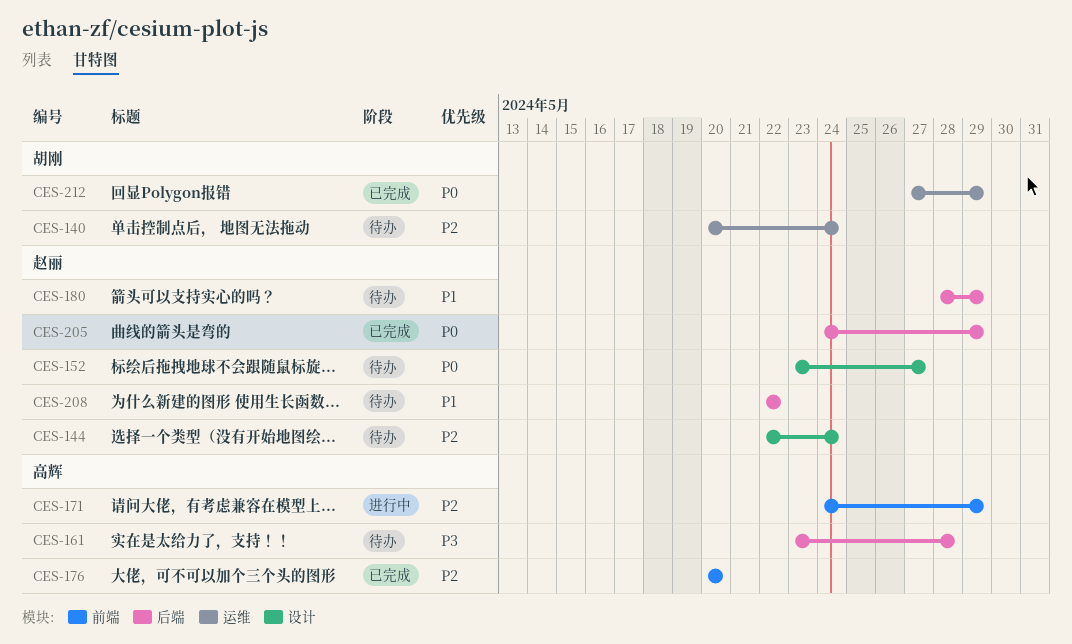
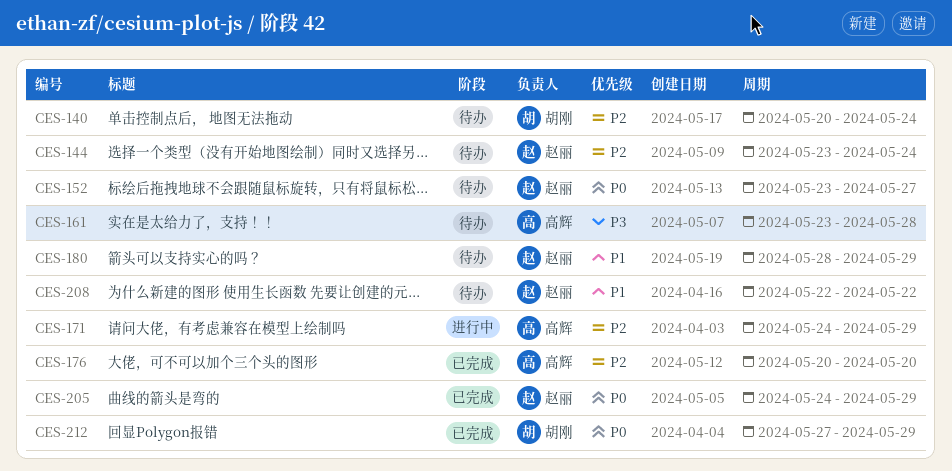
CES-144, start: May 22 -> May 23

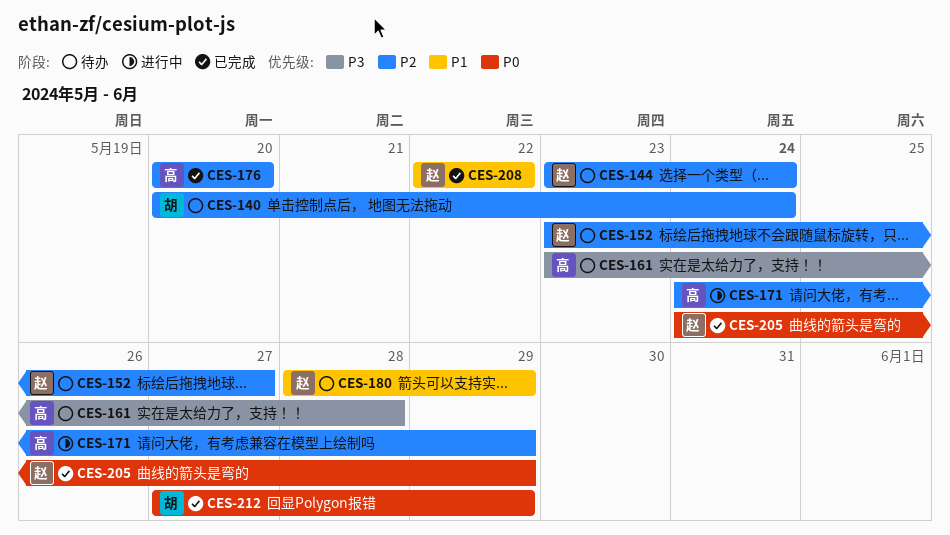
CES-152, priority: P0 -> P2
CES-208, status: 待办 -> 已完成

